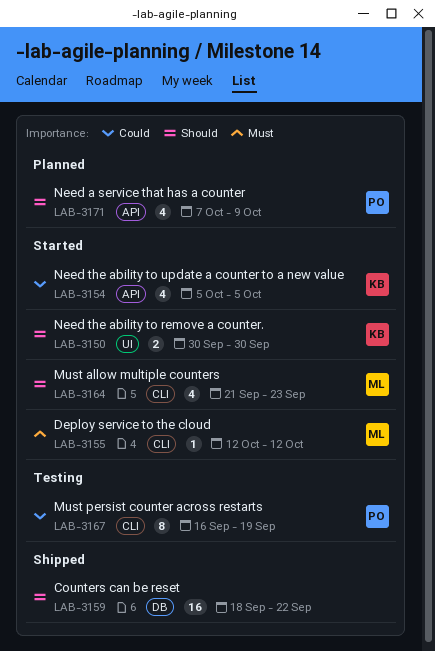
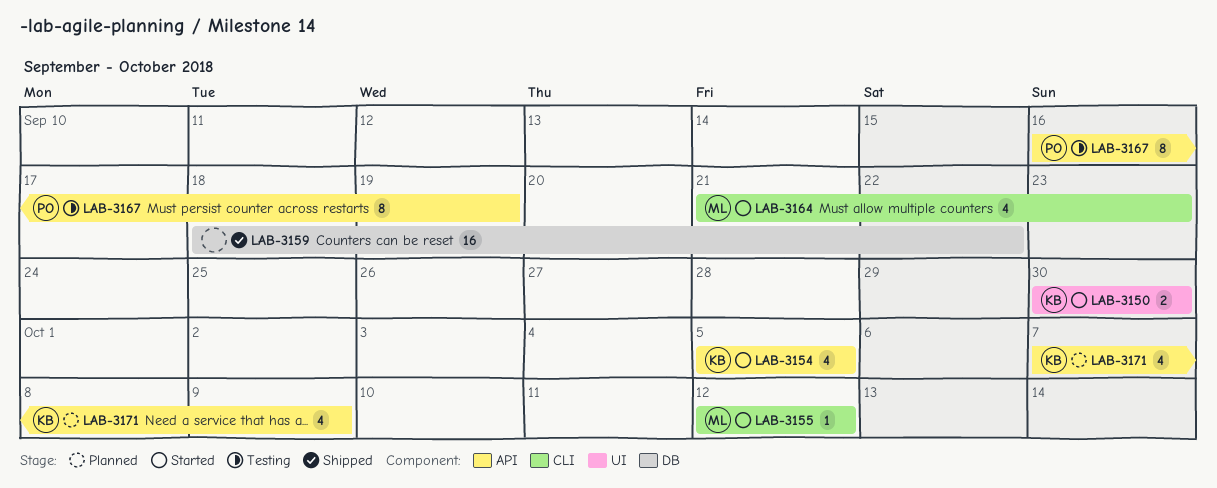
LAB-3167, label: CLI -> API
LAB-3171, owner: PO -> KB

